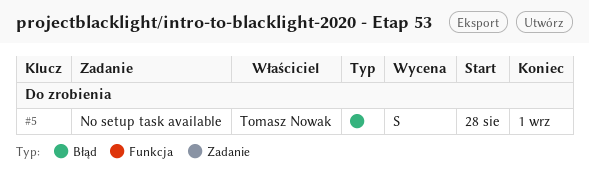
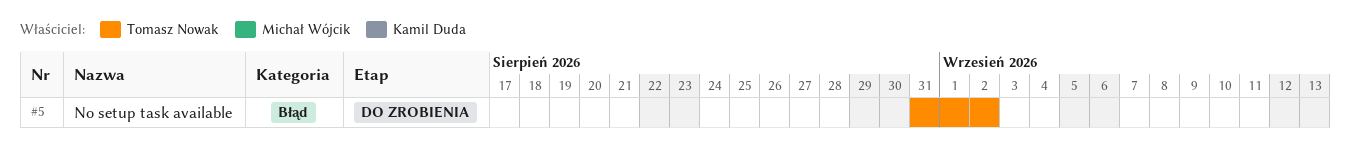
#5, start: Aug 28 -> Aug 31
#5, due: Sep 1 -> Sep 2

